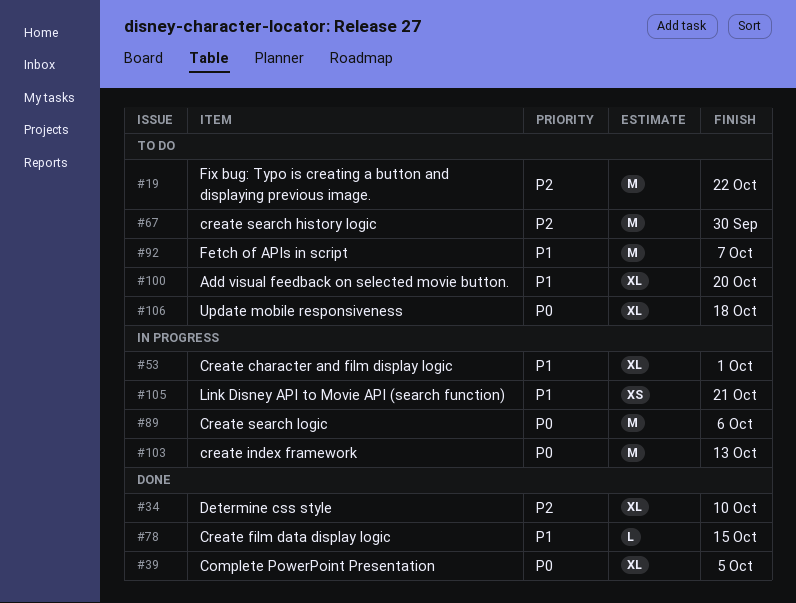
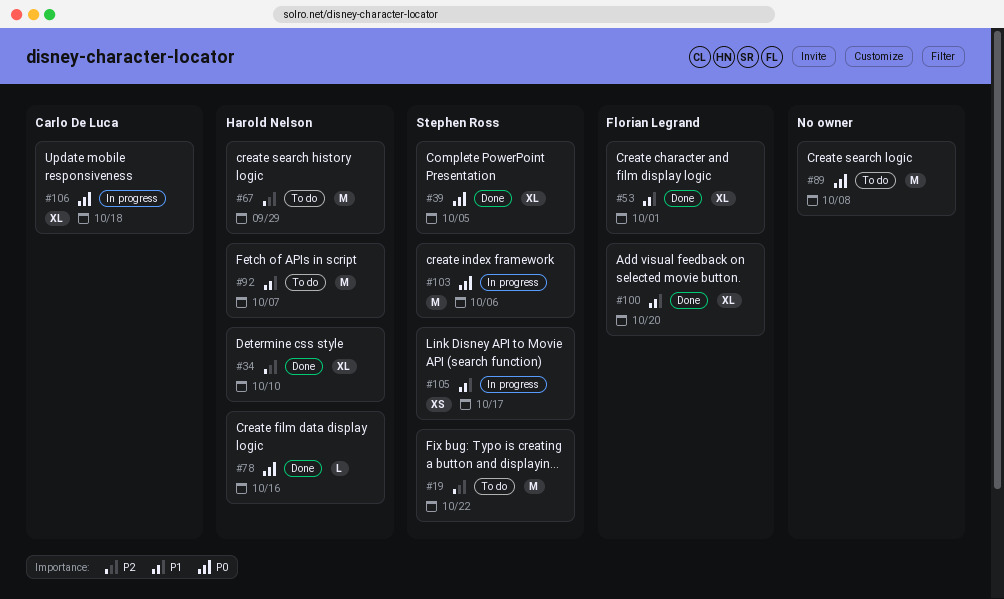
#53, status: In progress -> Done
#67, due: Sep 30 -> Sep 29
#78, priority: P1 -> P0
#78, due: Oct 15 -> Oct 16
#89, status: In progress -> To do
#89, due: Oct 6 -> Oct 8
#100, status: To do -> Done
#103, due: Oct 13 -> Oct 6
#105, due: Oct 21 -> Oct 17
#106, status: To do -> In progress

